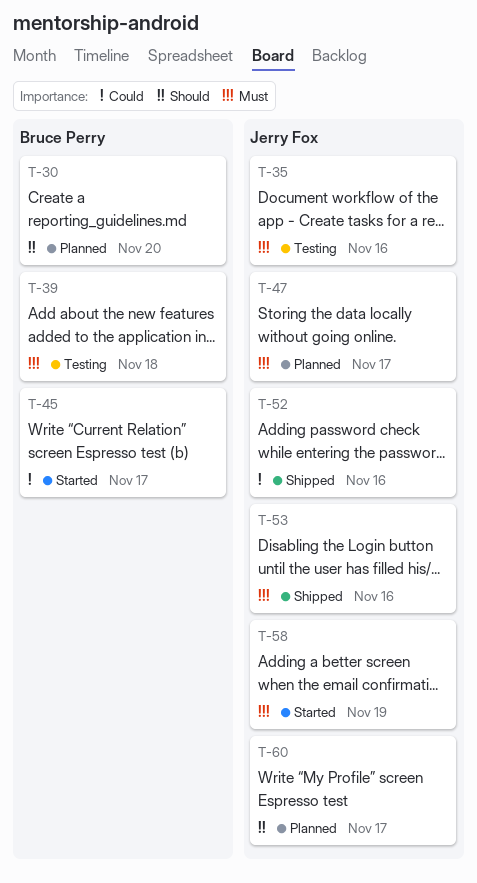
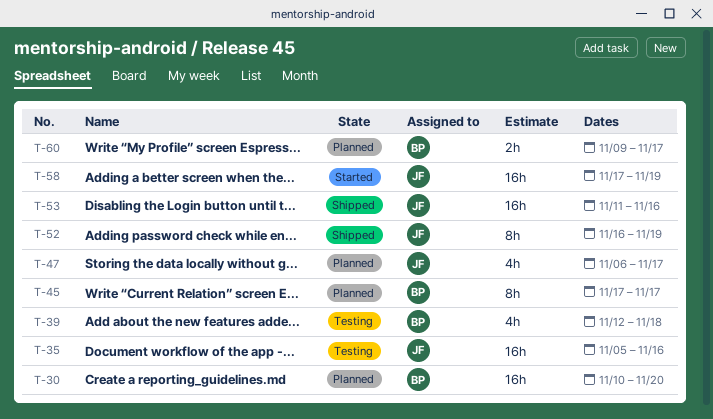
T-45, status: Started -> Planned
T-52, due: Nov 16 -> Nov 19
T-60, owner: Jerry Fox -> Bruce Perry

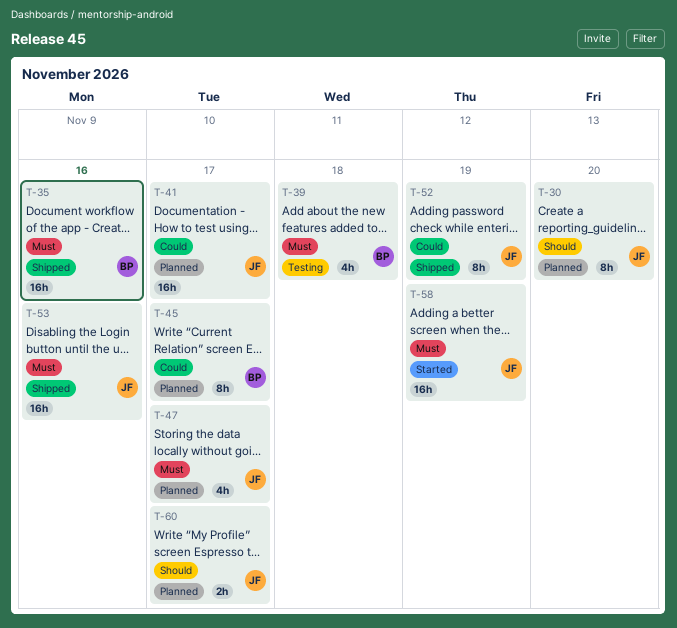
T-30, owner: BP -> JF
T-30, estimate: 16h -> 8h
T-35, status: Testing -> Shipped
T-35, owner: JF -> BP
T-41: none -> present
T-60, owner: BP -> JF

